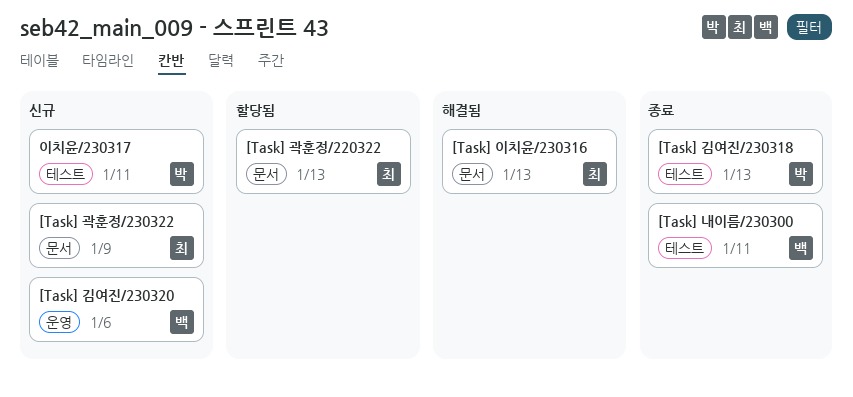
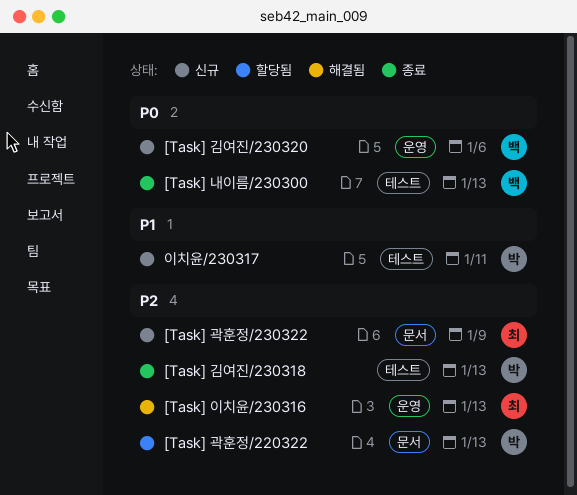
[Task] 곽훈정/220322, owner: 최 -> 박
[Task] 내이름/230300, due: Jan 11 -> Jan 13
[Task] 이치윤/230316, label: 문서 -> 운영

